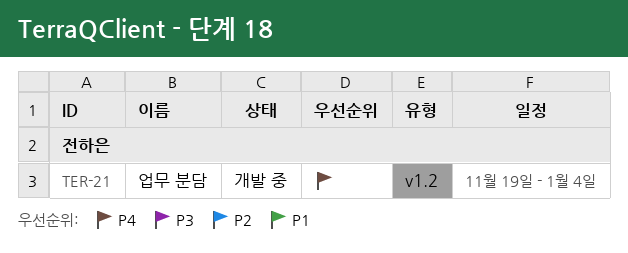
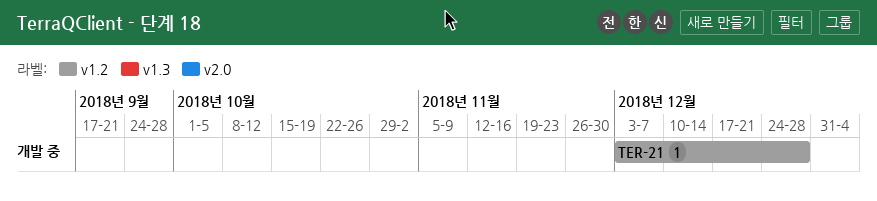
TER-21, start: Nov 19 -> Dec 3
TER-21, due: Jan 4 -> Dec 28

